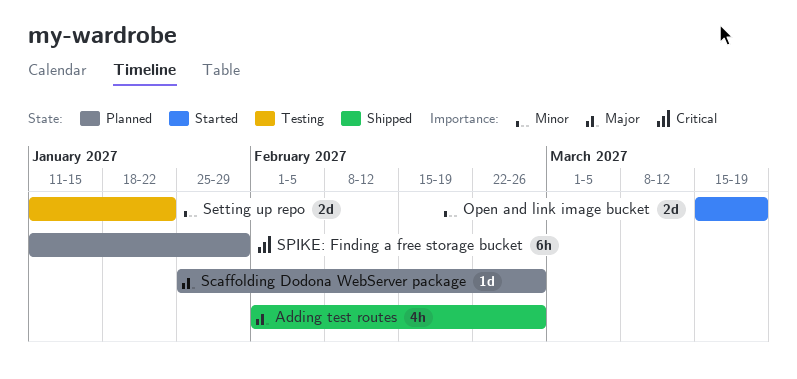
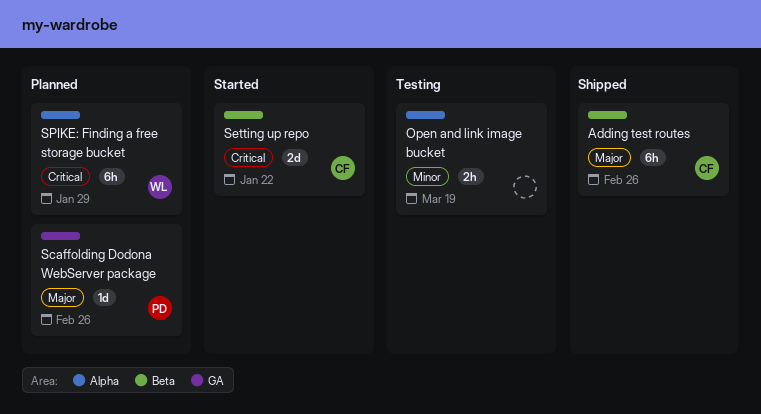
Adding test routes, estimate: 4h -> 6h
Open and link image bucket, status: Started -> Testing
Open and link image bucket, estimate: 2d -> 2h
Setting up repo, status: Testing -> Started
Setting up repo, priority: Minor -> Critical

